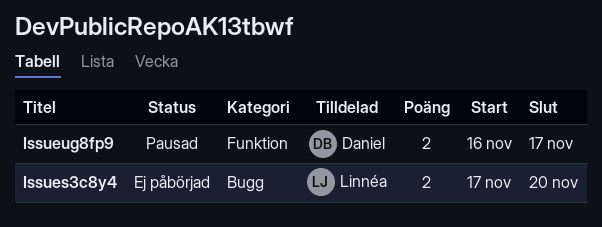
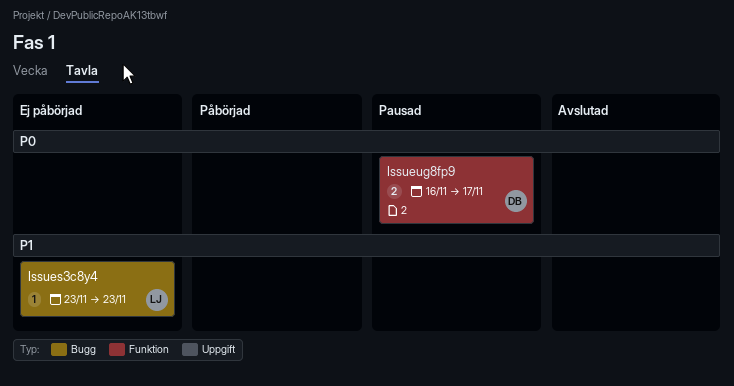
Issues3c8y4, estimate: 2 -> 1
Issues3c8y4, start: Nov 17 -> Nov 23
Issues3c8y4, due: Nov 20 -> Nov 23

